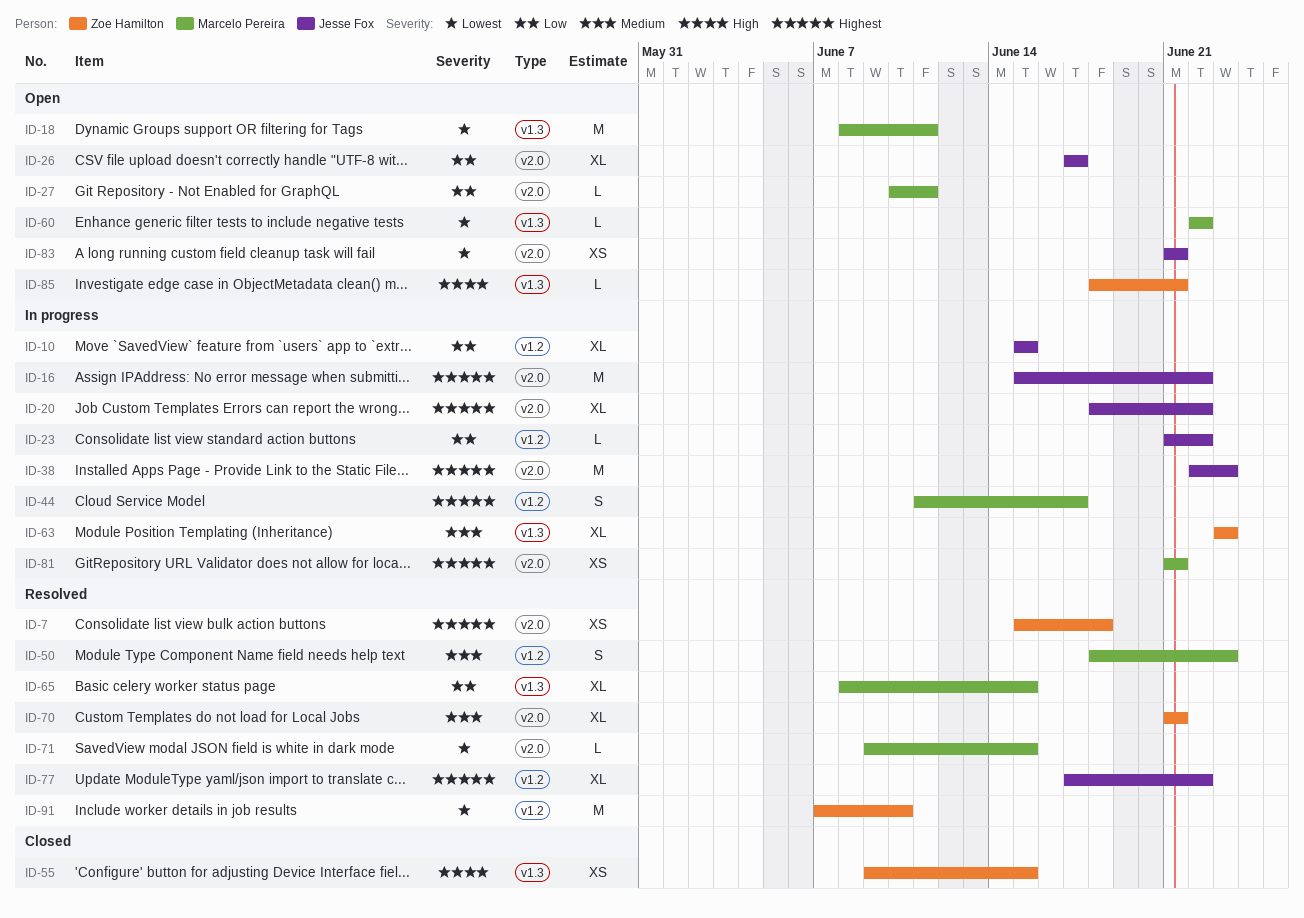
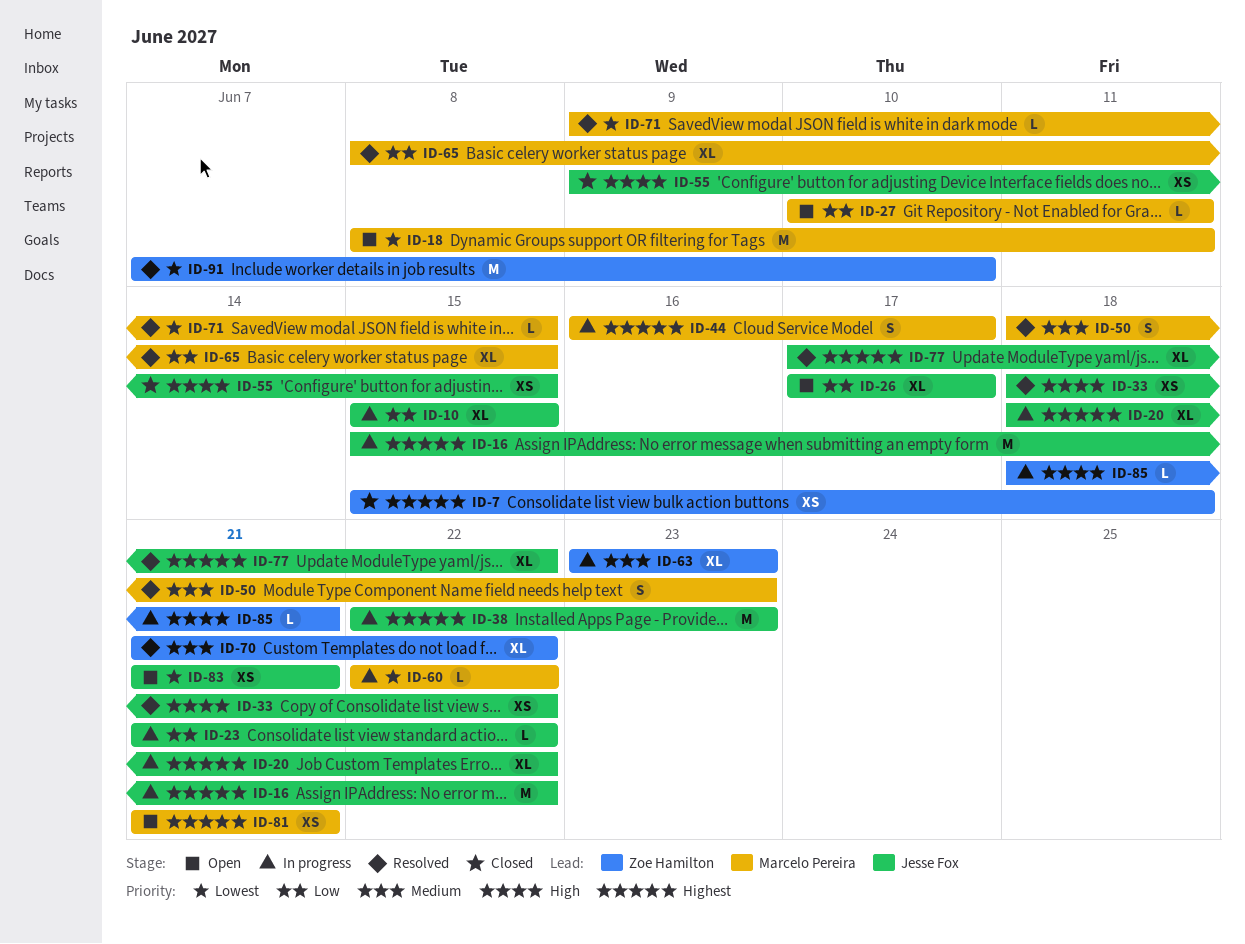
ID-7, status: Resolved -> Closed
ID-33: none -> present
ID-44, start: Jun 11 -> Jun 16
ID-55, owner: Zoe Hamilton -> Jesse Fox
ID-60, status: Open -> In progress
ID-70, due: Jun 21 -> Jun 22
ID-81, status: In progress -> Open
ID-85, status: Open -> In progress

